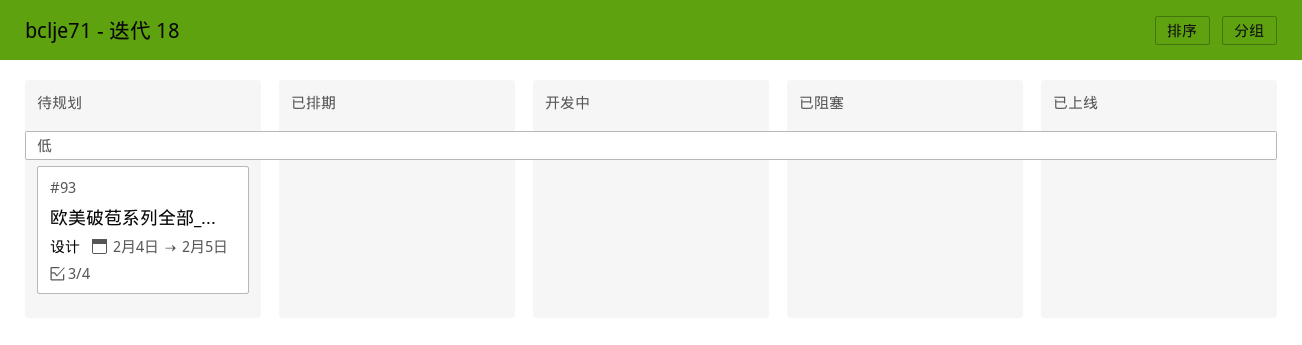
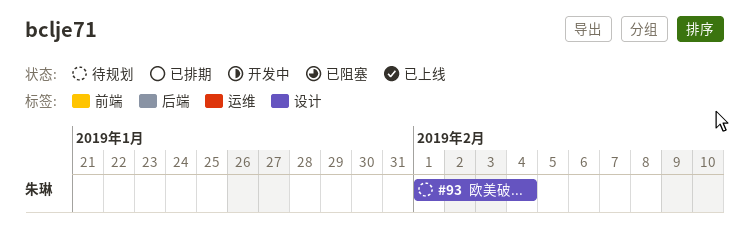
#93, start: Feb 4 -> Feb 1
#93, due: Feb 5 -> Feb 4

